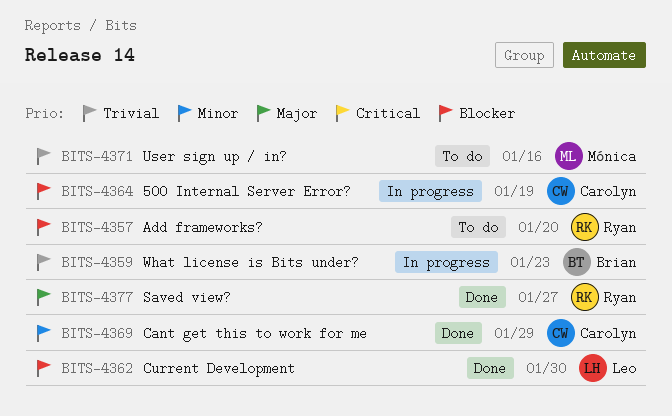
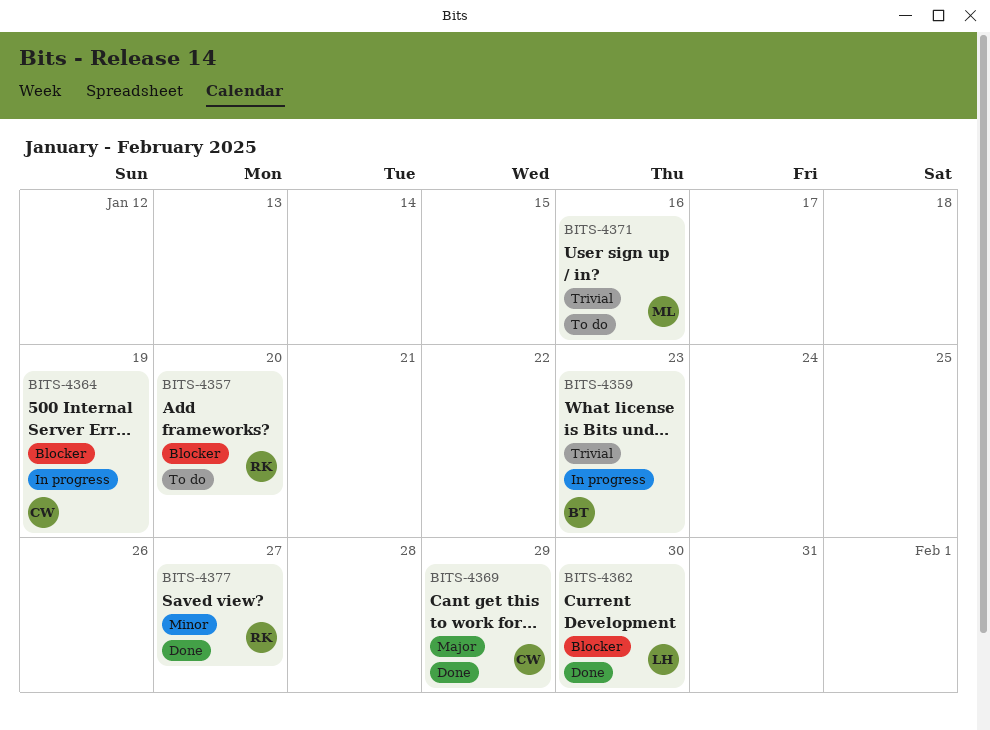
BITS-4369, priority: Minor -> Major
BITS-4377, priority: Major -> Minor

